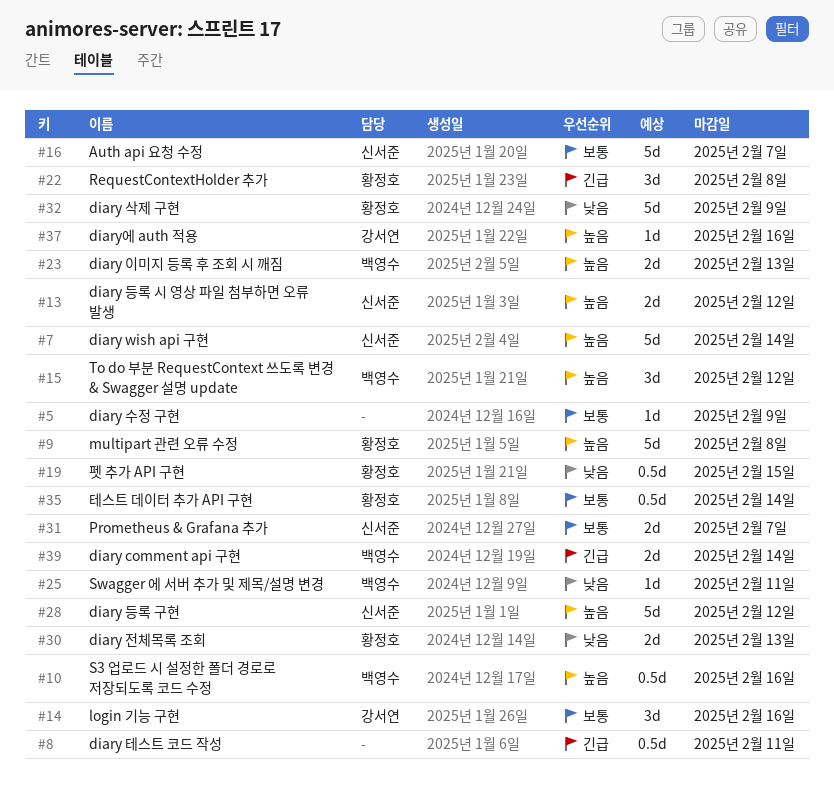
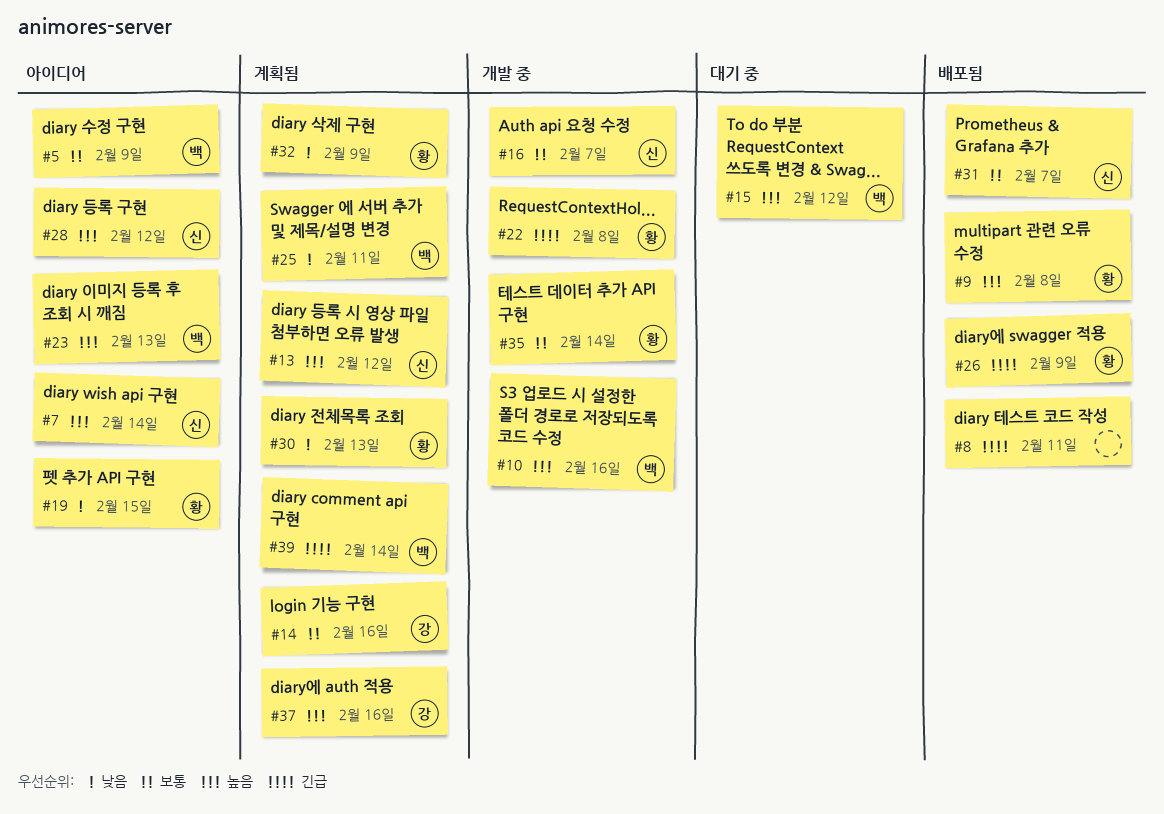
#5, owner: none -> 백영수
#26: none -> present

